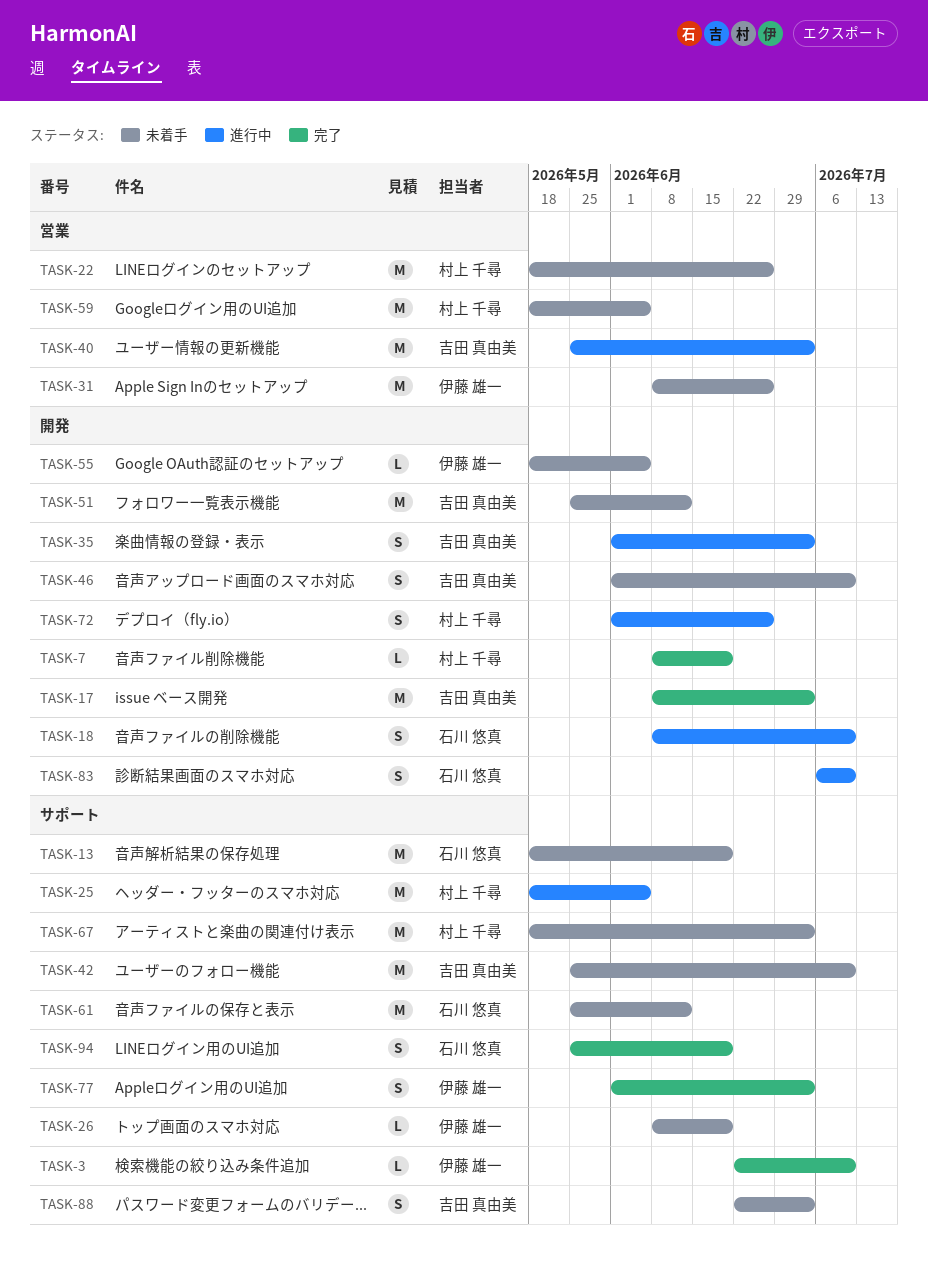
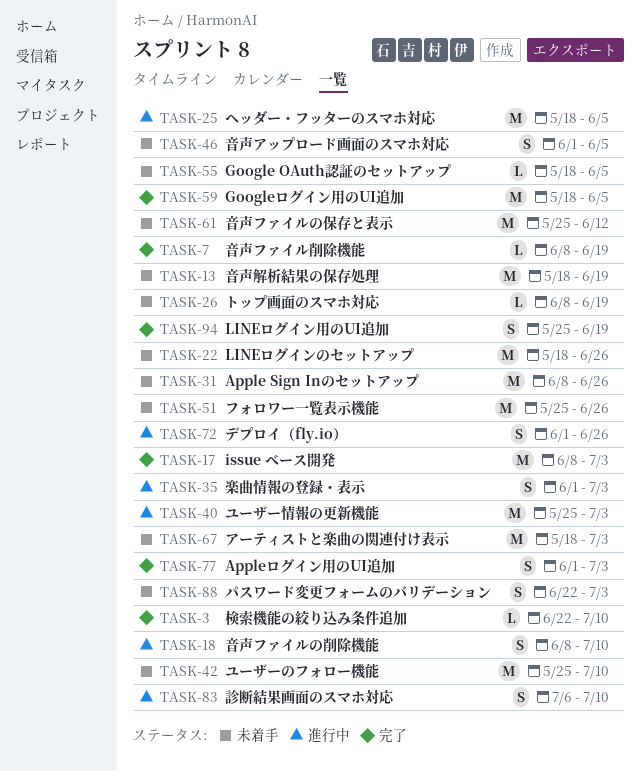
TASK-46, due: Jul 10 -> Jun 5
TASK-51, due: Jun 12 -> Jun 26
TASK-59, status: 未着手 -> 完了

